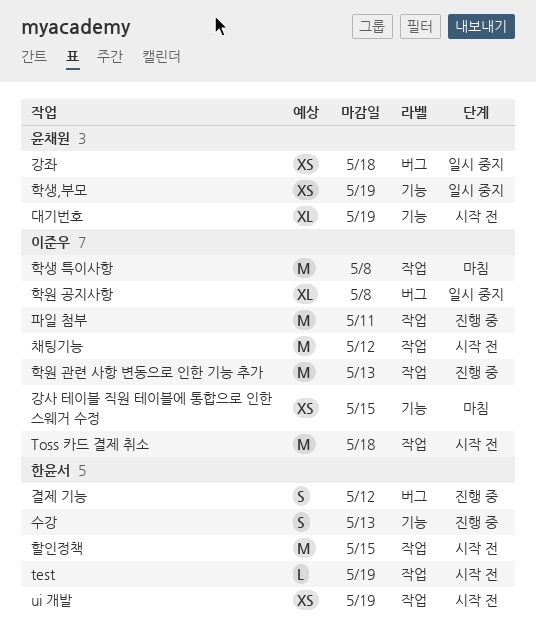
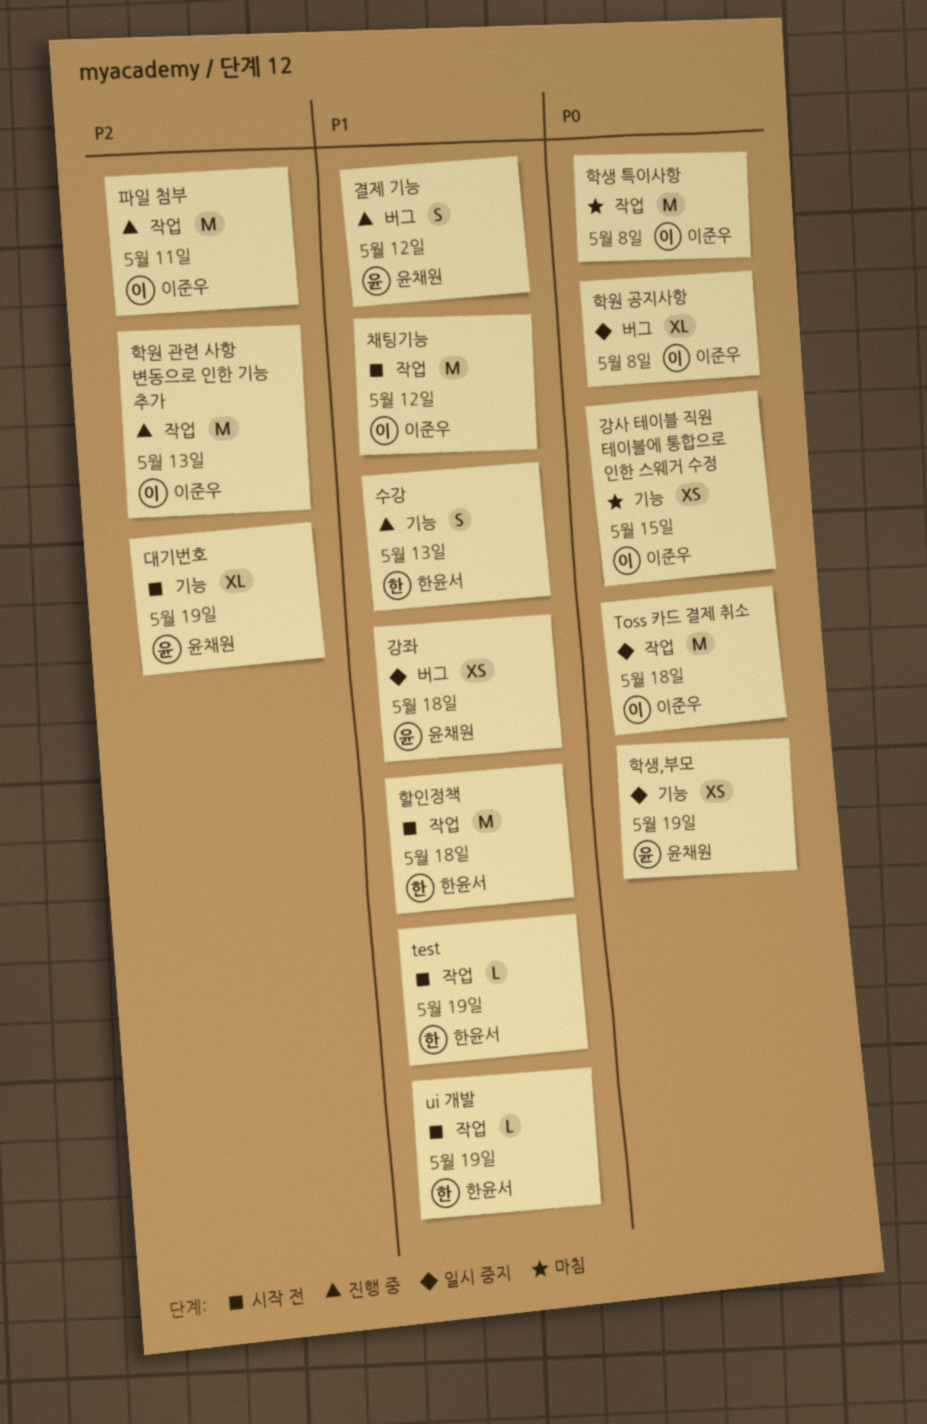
Toss 카드 결제 취소, status: 시작 전 -> 일시 중지
ui 개발, estimate: XS -> L
결제 기능, owner: 한윤서 -> 윤채원
할인정책, due: May 15 -> May 18

